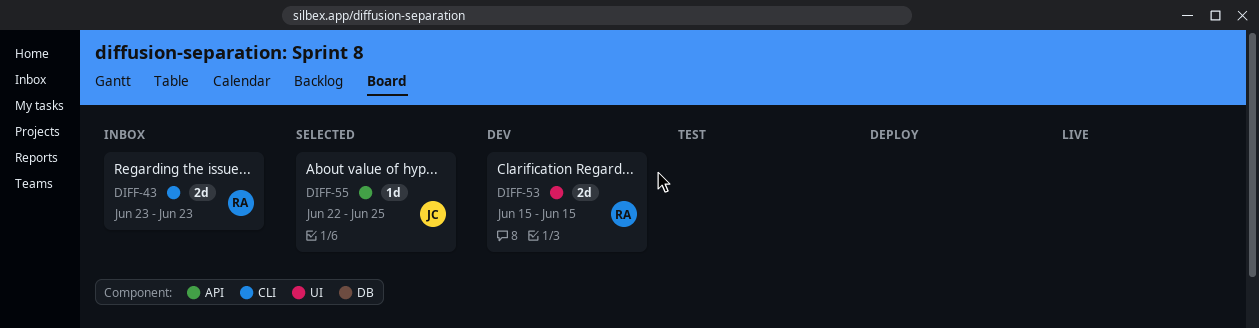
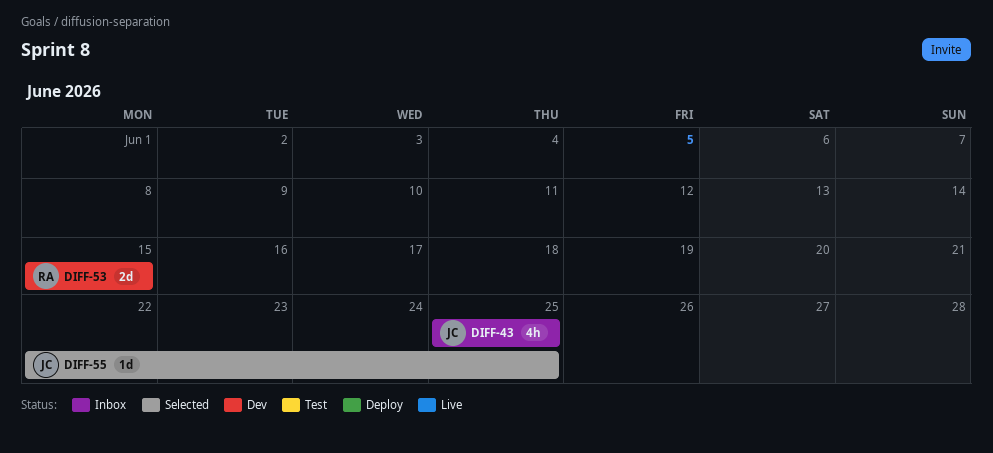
DIFF-43, owner: RA -> JC
DIFF-43, estimate: 2d -> 4h
DIFF-43, start: Jun 23 -> Jun 25
DIFF-43, due: Jun 23 -> Jun 25

